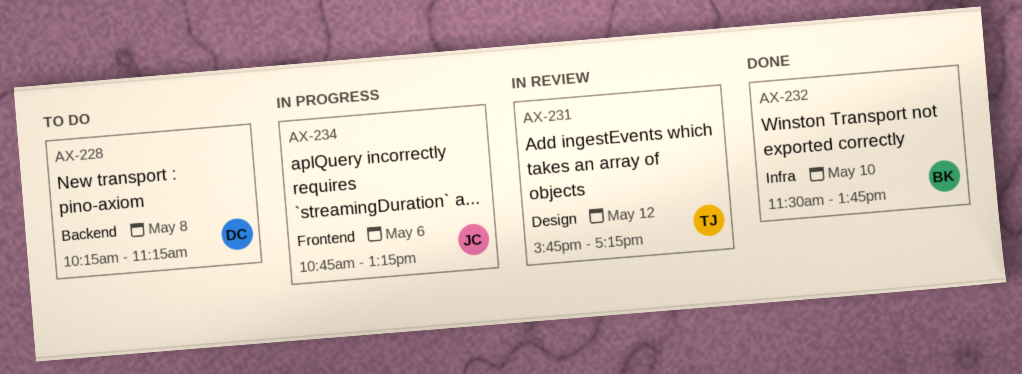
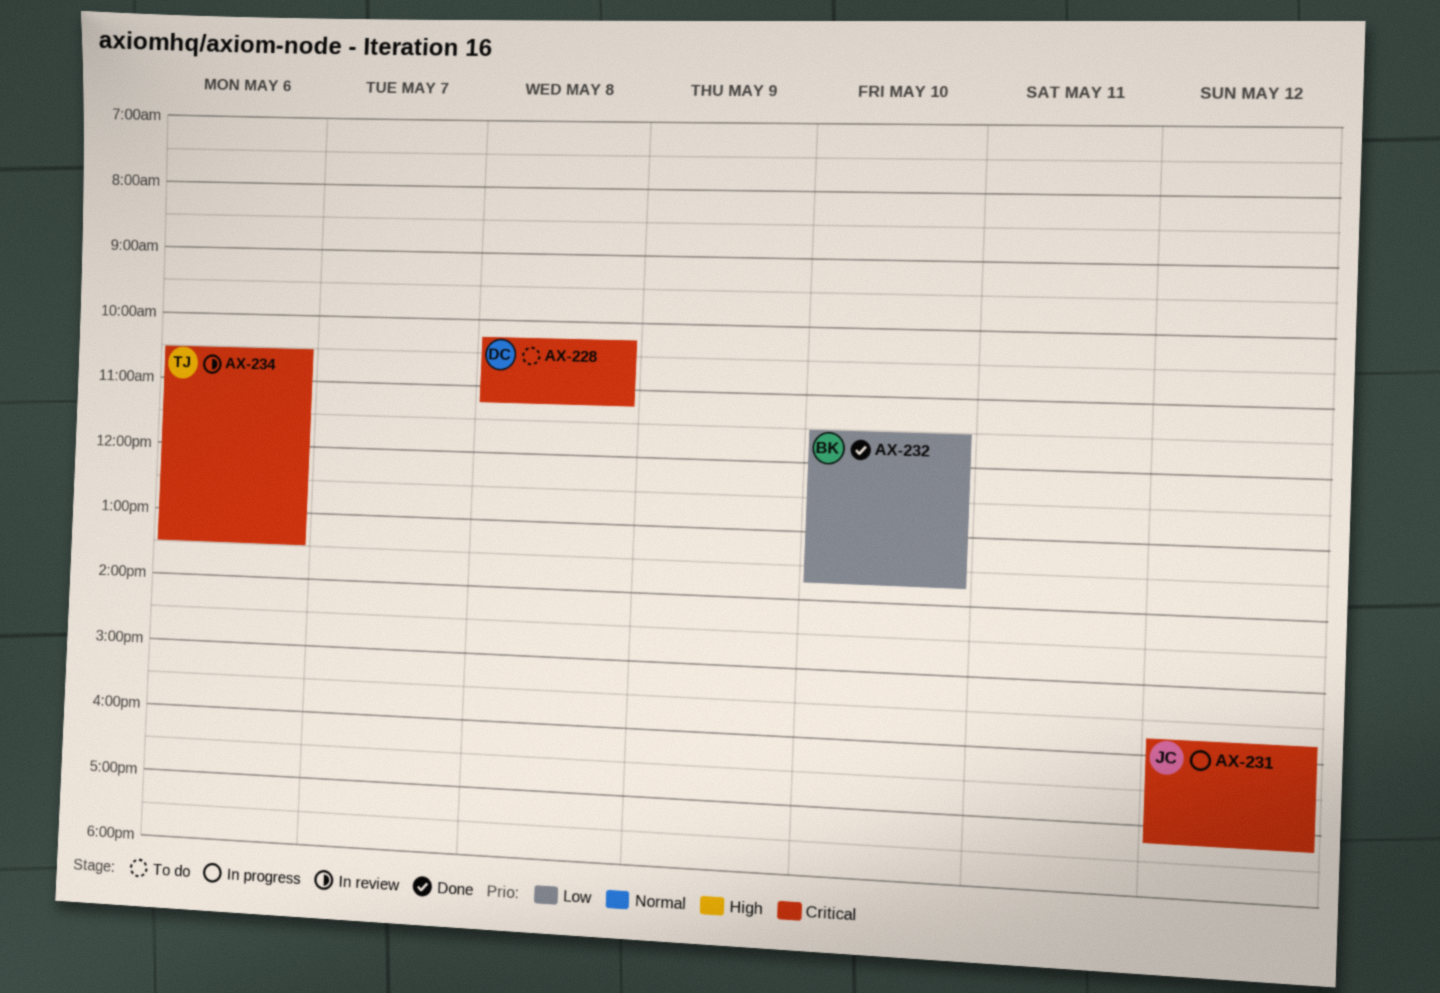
AX-231, status: In review -> In progress
AX-231, owner: TJ -> JC
AX-234, status: In progress -> In review
AX-234, owner: JC -> TJ
AX-234, begins: 10:45 -> 10:30
AX-234, ends: 13:15 -> 13:30

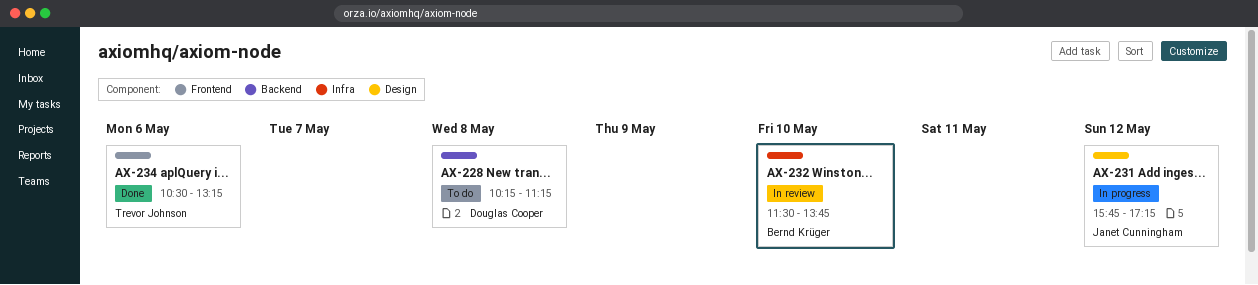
AX-232, status: Done -> In review
AX-234, status: In review -> Done
AX-234, ends: 13:30 -> 13:15

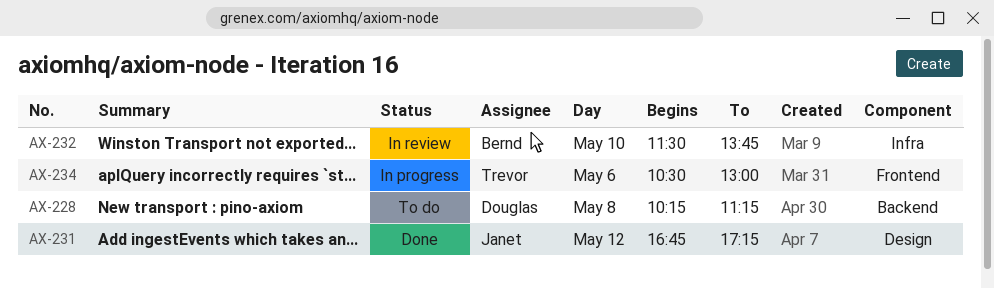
AX-231, status: In progress -> Done
AX-231, begins: 15:45 -> 16:45
AX-234, status: Done -> In progress
AX-234, ends: 13:15 -> 13:00

